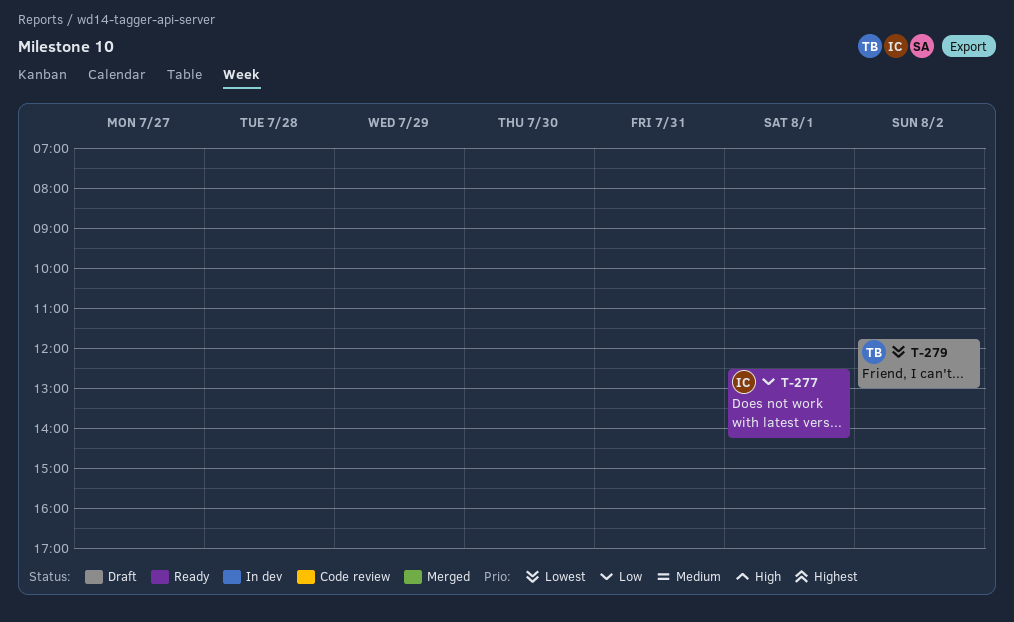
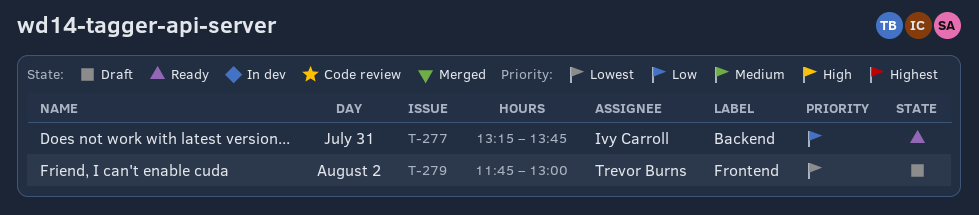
T-277, day: Aug 1 -> Jul 31
T-277, begins: 12:30 -> 13:15
T-277, ends: 14:15 -> 13:45

